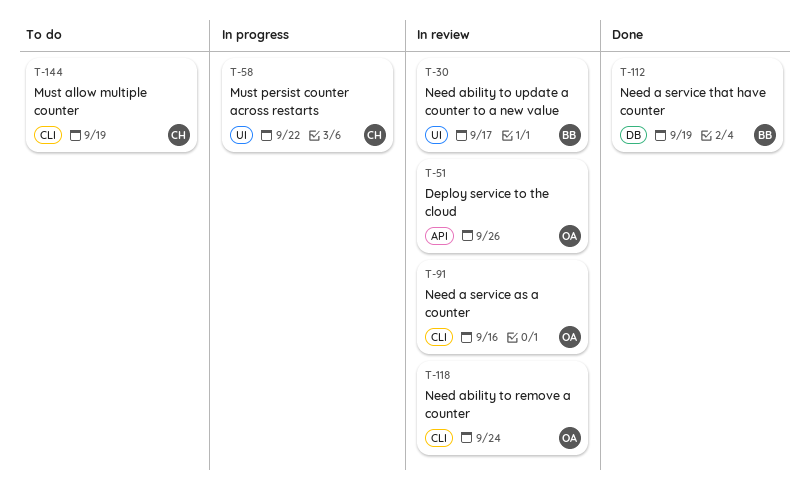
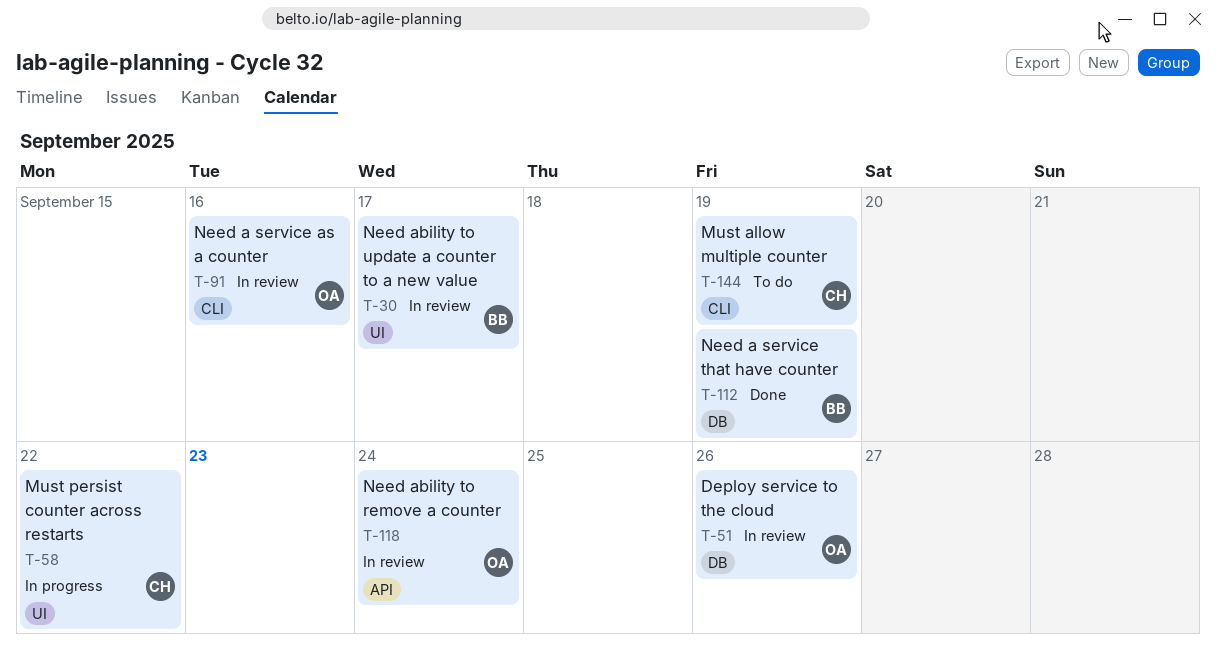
T-51, label: API -> DB
T-118, label: CLI -> API

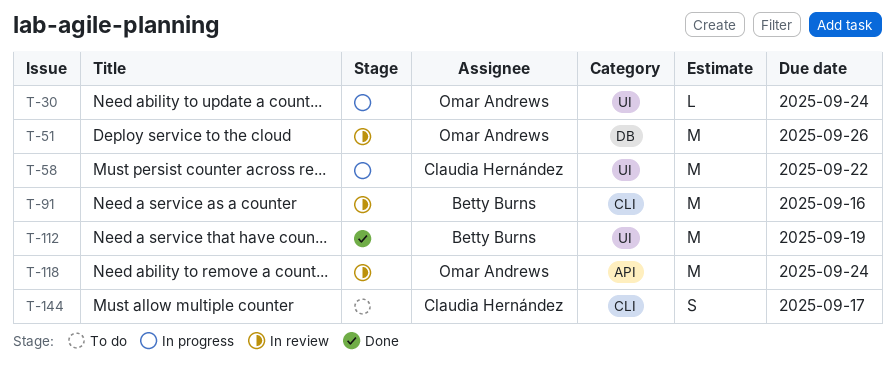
T-30, status: In review -> In progress
T-30, owner: Betty Burns -> Omar Andrews
T-30, due: Sep 17 -> Sep 24
T-91, owner: Omar Andrews -> Betty Burns
T-112, label: DB -> UI
T-144, due: Sep 19 -> Sep 17

